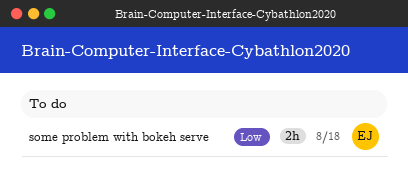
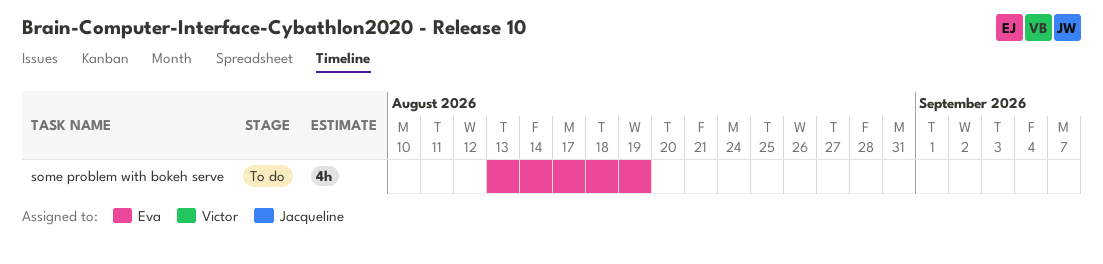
some problem with bokeh serve, estimate: 2h -> 4h
some problem with bokeh serve, due: Aug 18 -> Aug 19

